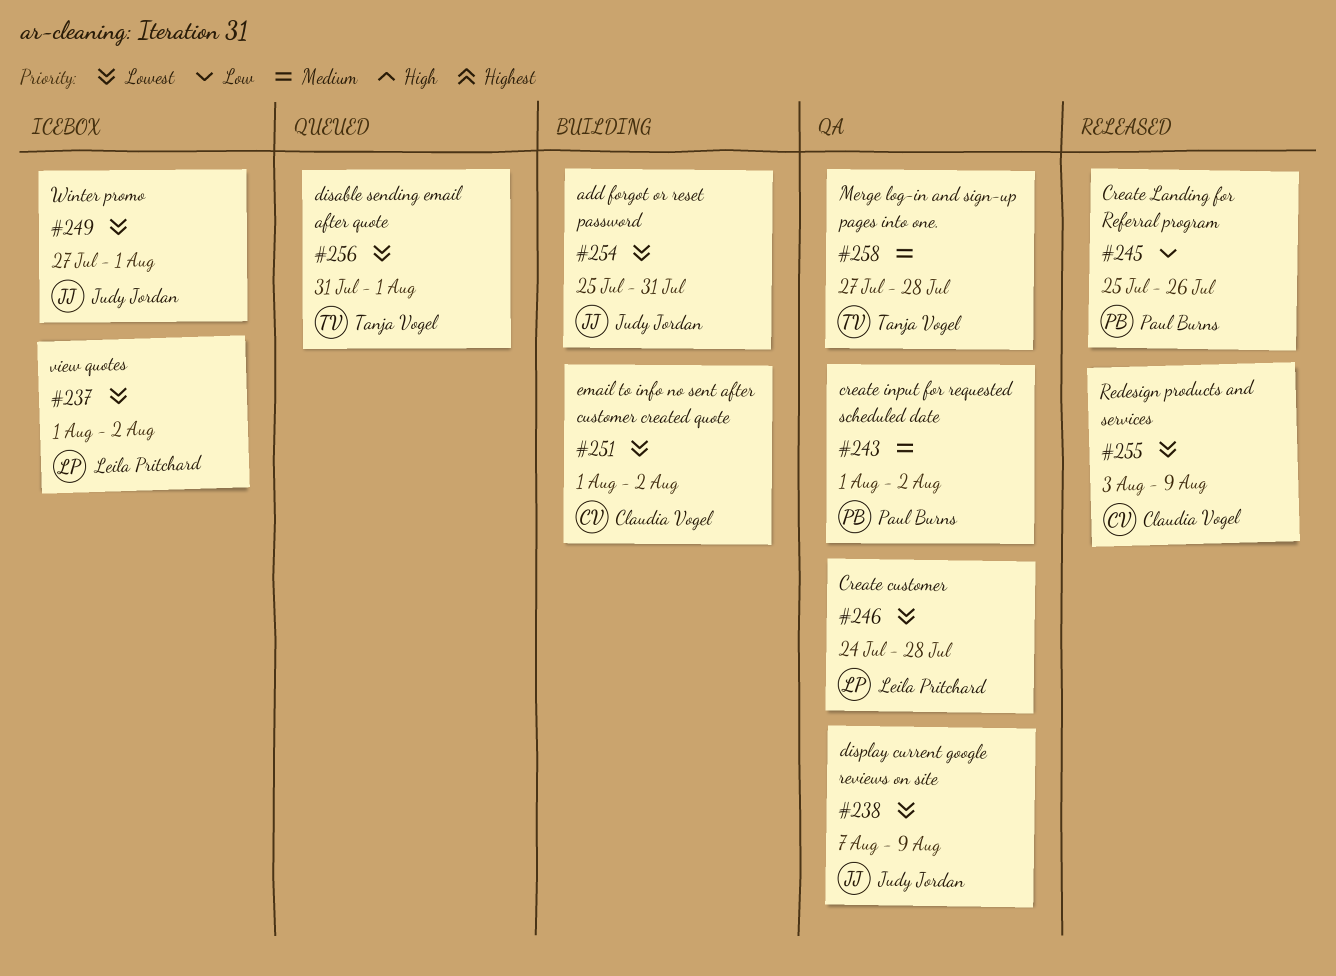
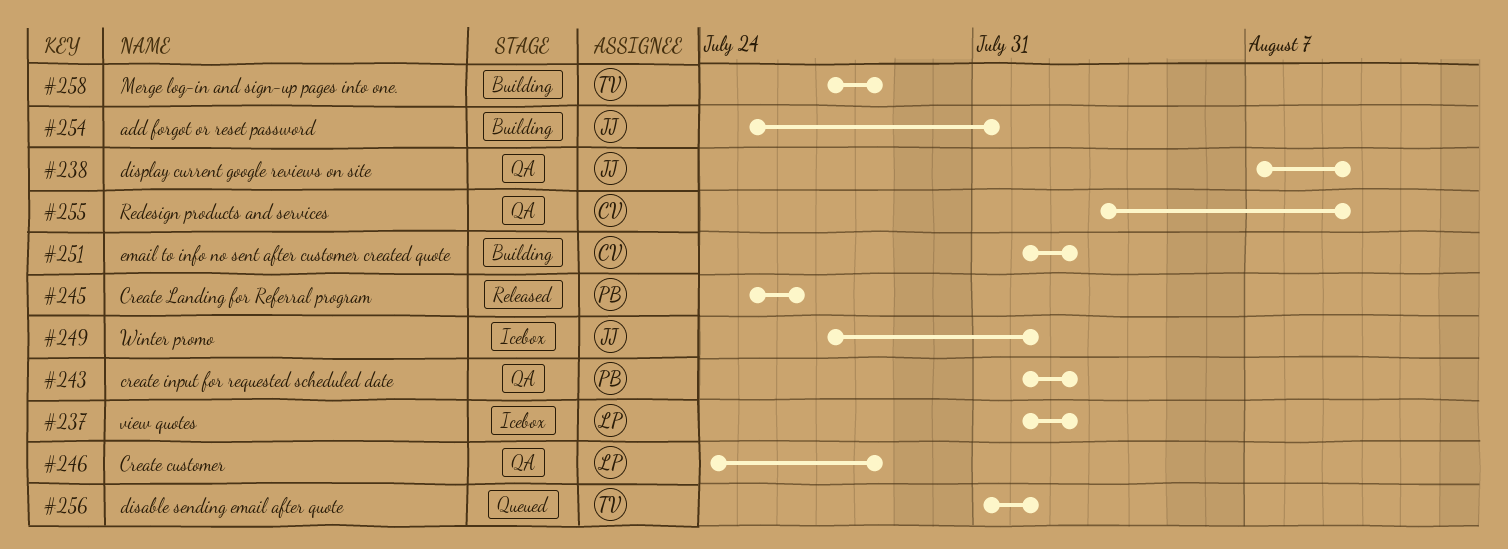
#255, status: Released -> QA
#258, status: QA -> Building

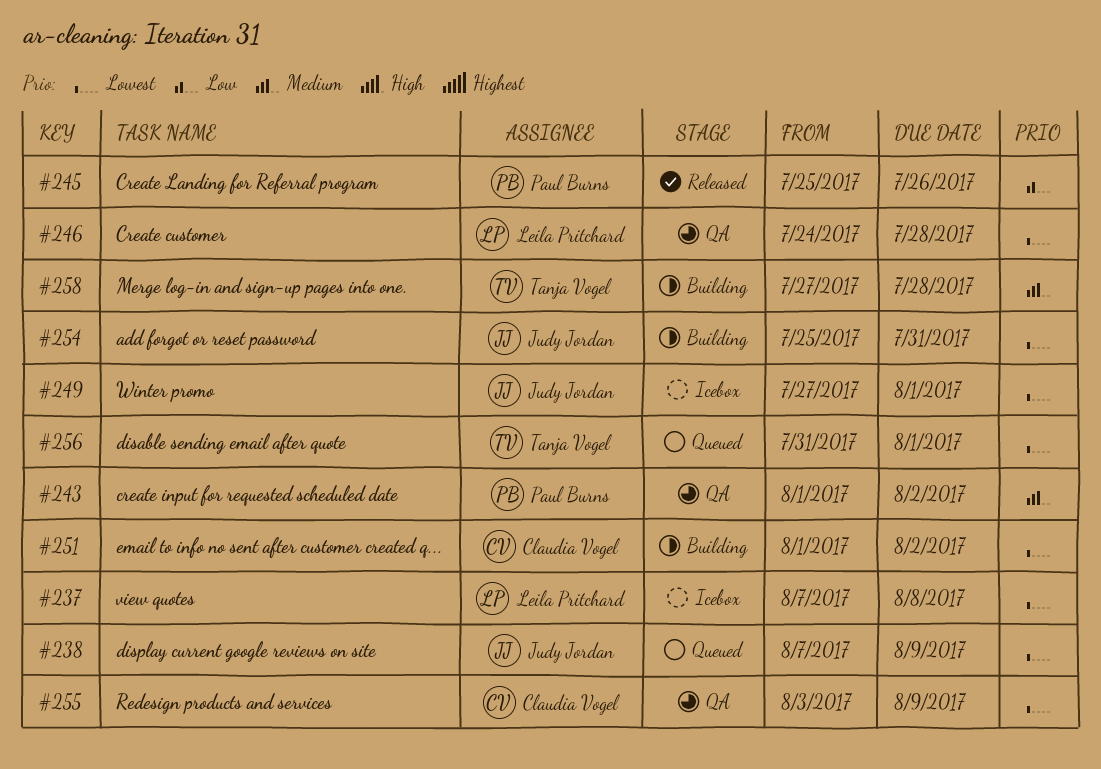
#237, start: Aug 1 -> Aug 7
#237, due: Aug 2 -> Aug 8
#238, status: QA -> Queued

